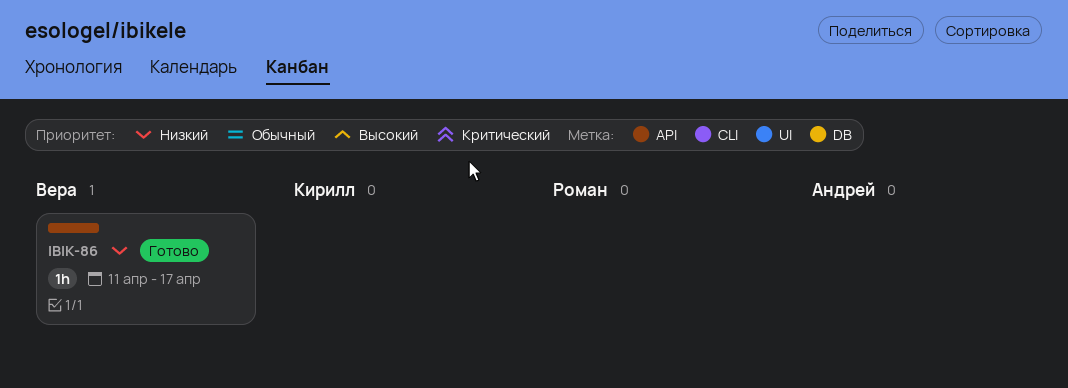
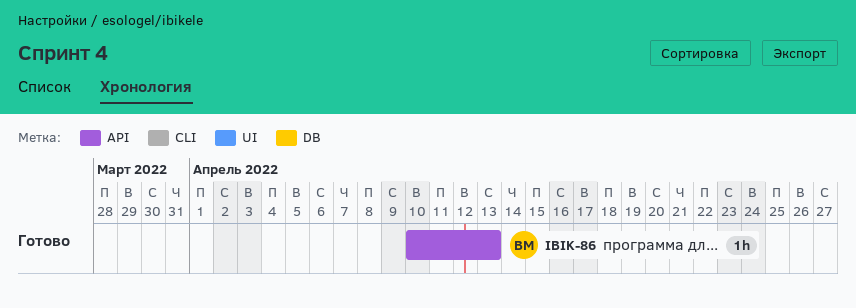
IBIK-86, start: Apr 11 -> Apr 10
IBIK-86, due: Apr 17 -> Apr 13

